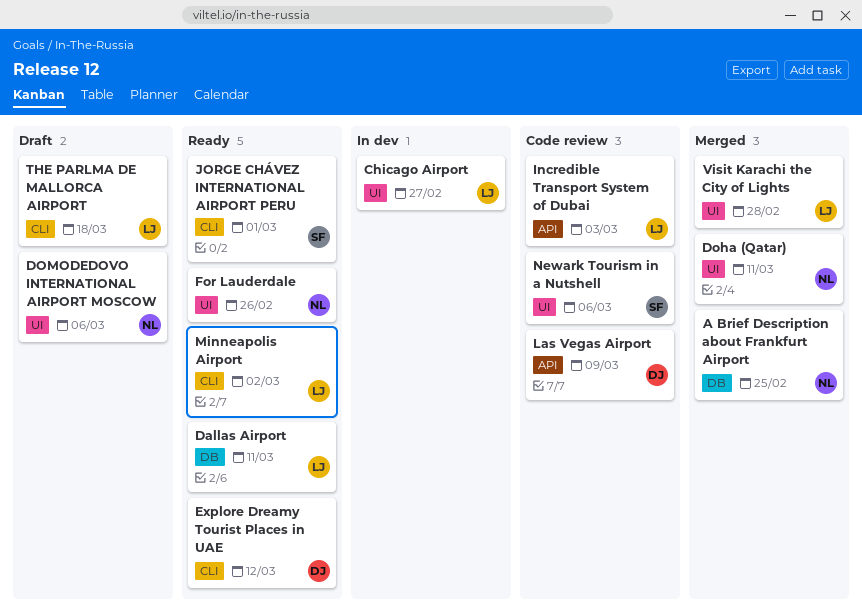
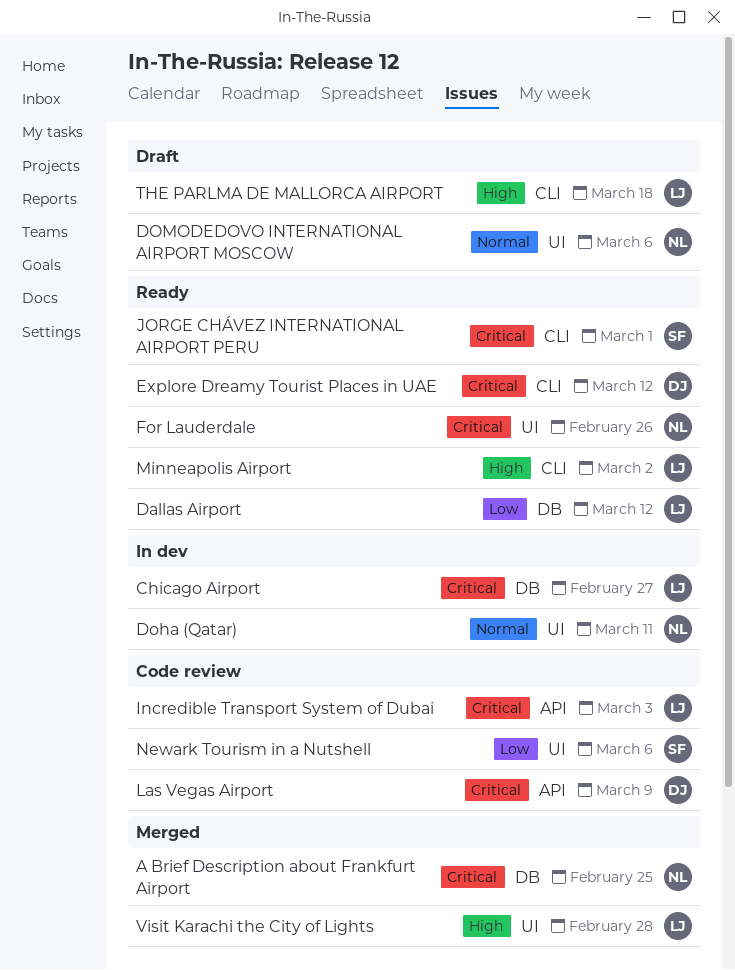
Chicago Airport, label: UI -> DB
Dallas Airport, due: Mar 11 -> Mar 12
Doha (Qatar), status: Merged -> In dev

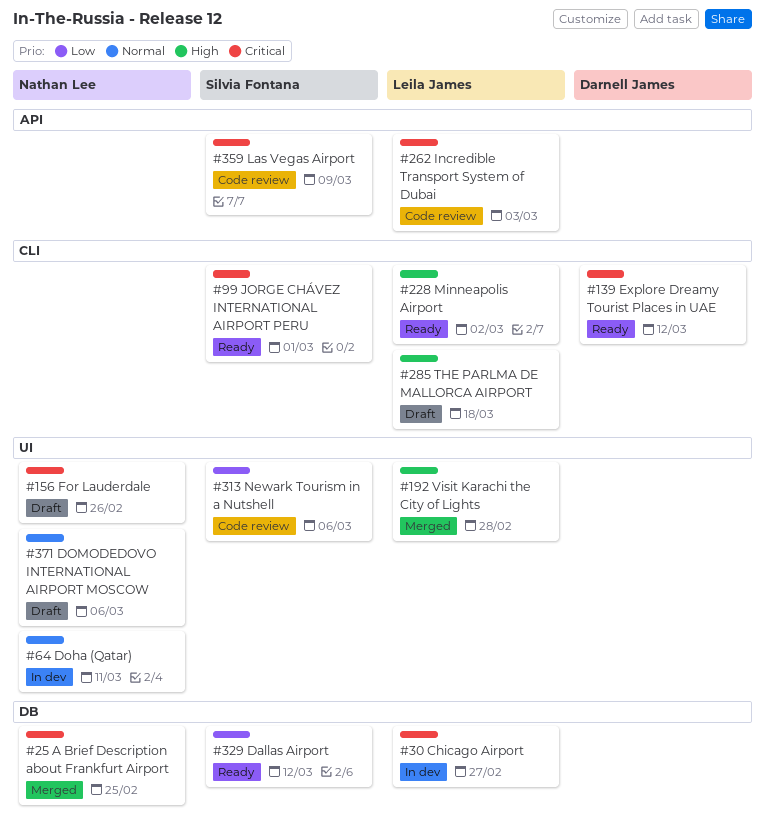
Dallas Airport, owner: Leila James -> Silvia Fontana
For Lauderdale, status: Ready -> Draft
Las Vegas Airport, owner: Darnell James -> Silvia Fontana

